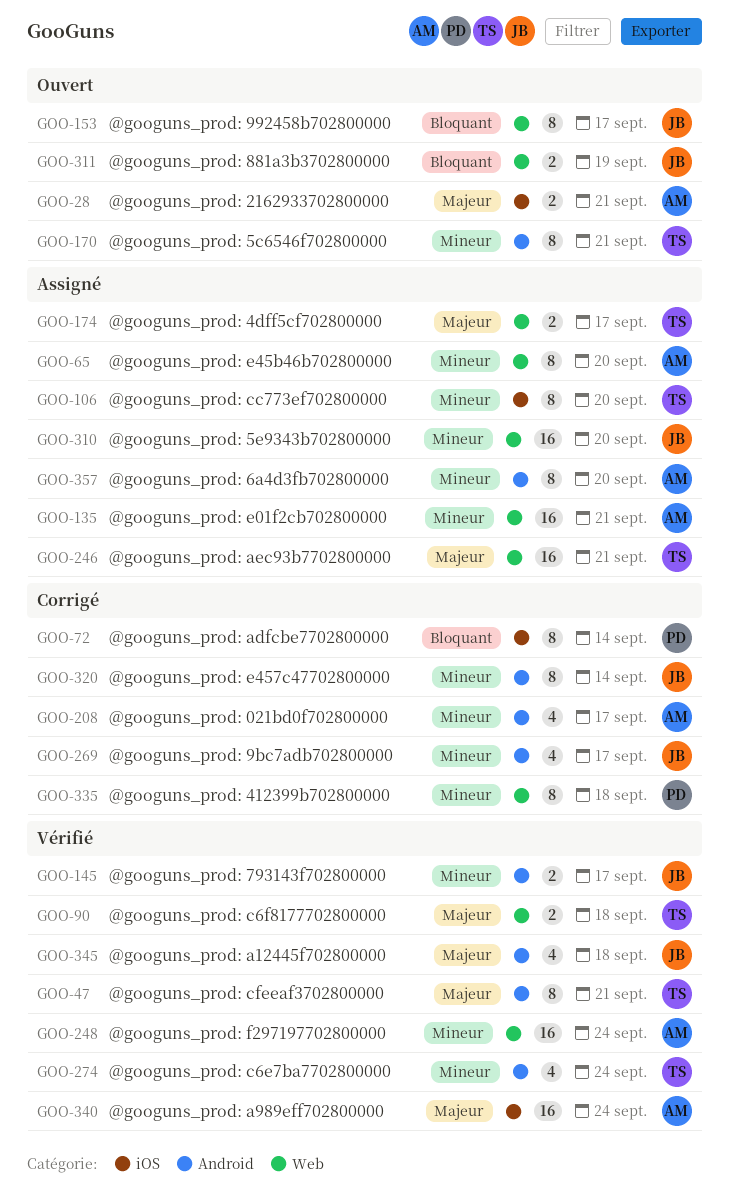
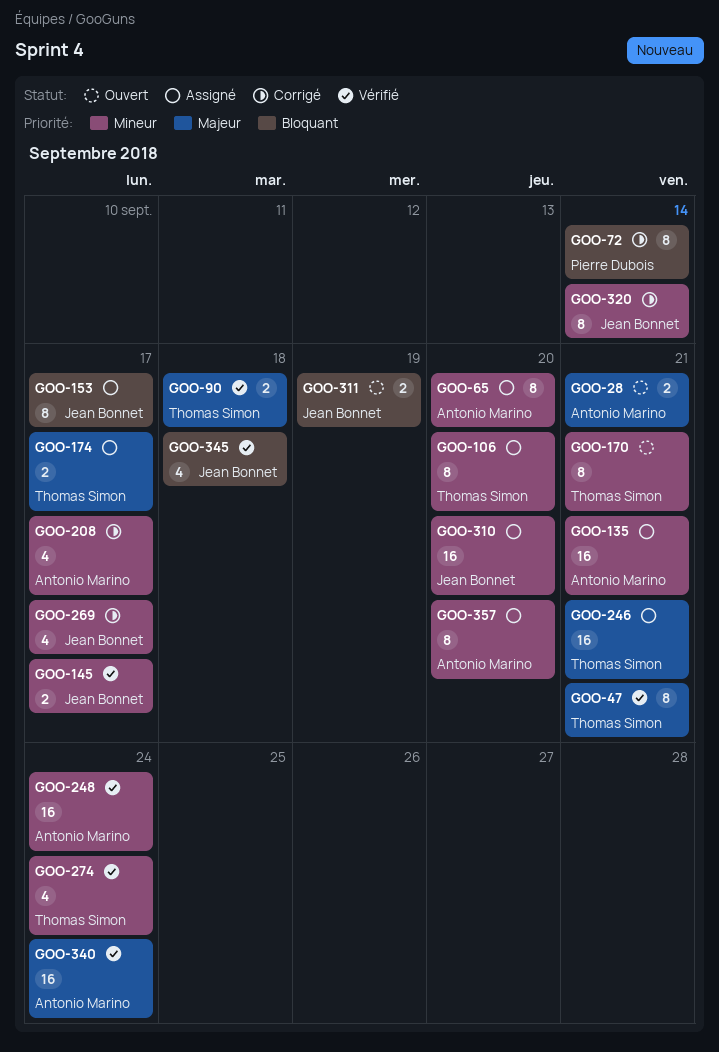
GOO-153, status: Ouvert -> Assigné
GOO-335: present -> none
GOO-345, priority: Majeur -> Bloquant

